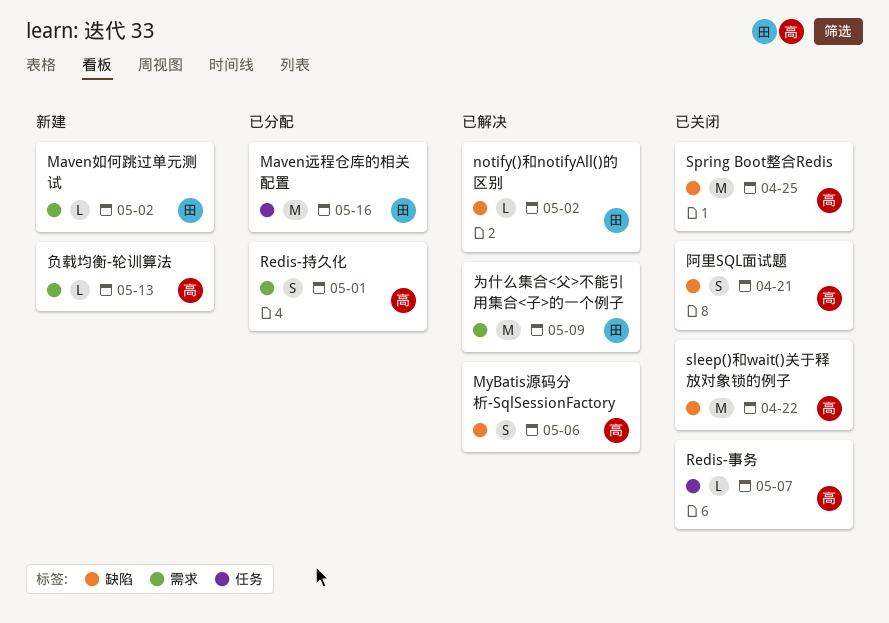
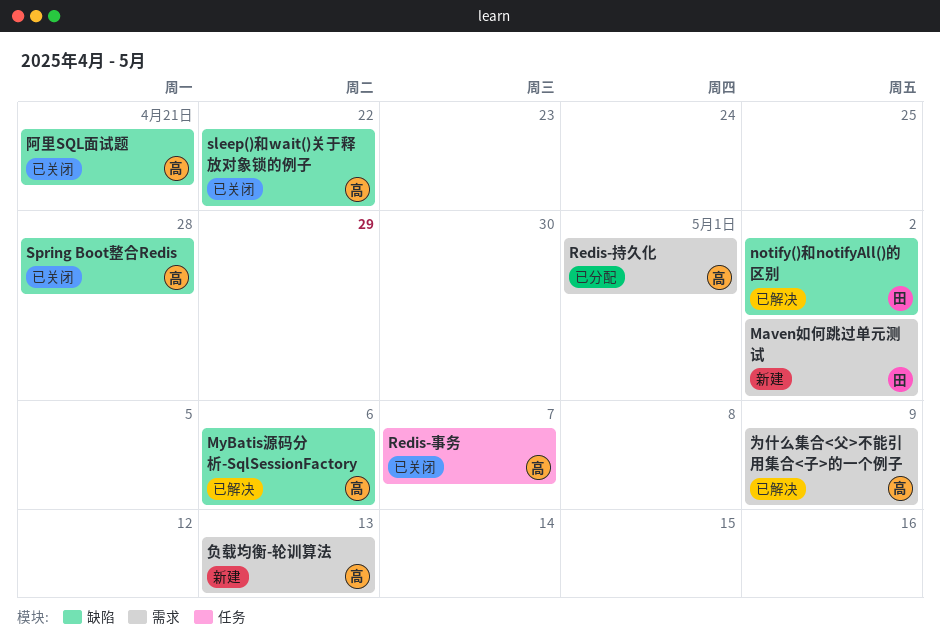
Maven远程仓库的相关配置: present -> none
Spring Boot整合Redis, due: Apr 25 -> Apr 28
为什么集合<父>不能引用集合<子>的一个例子, owner: 田 -> 高

